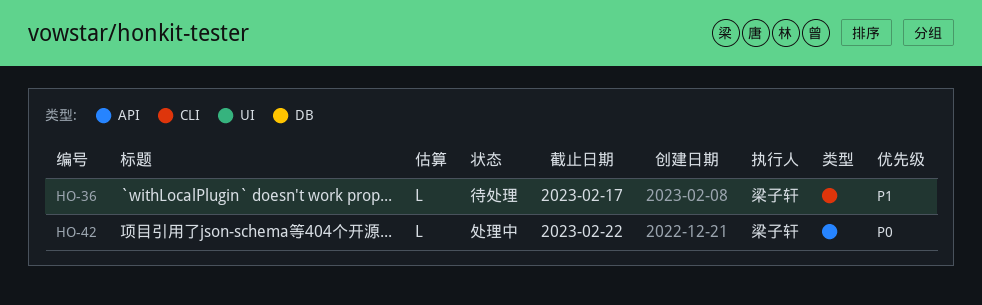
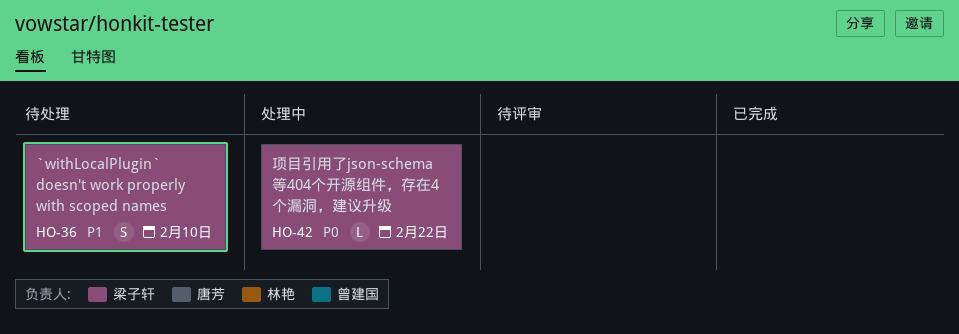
HO-36, estimate: L -> S
HO-36, due: Feb 17 -> Feb 10

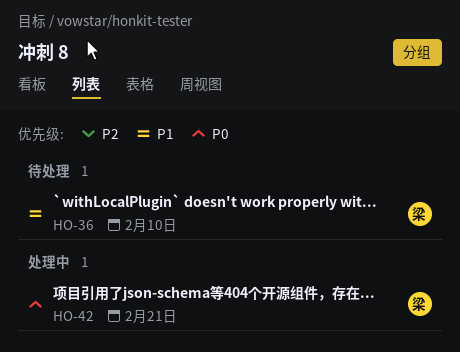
HO-42, due: Feb 22 -> Feb 21

